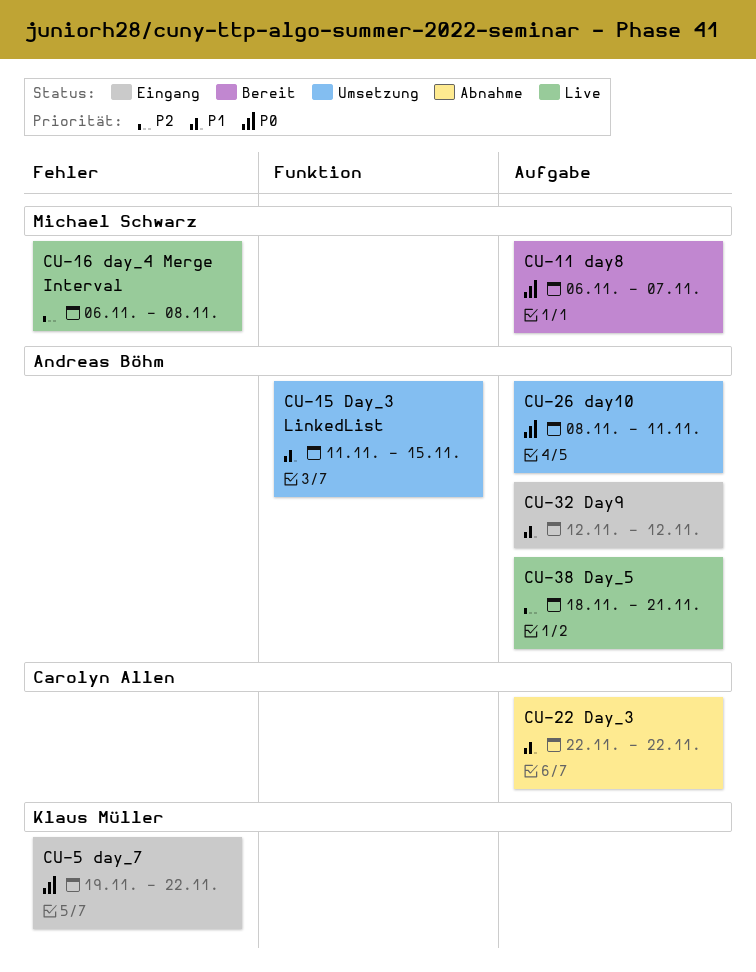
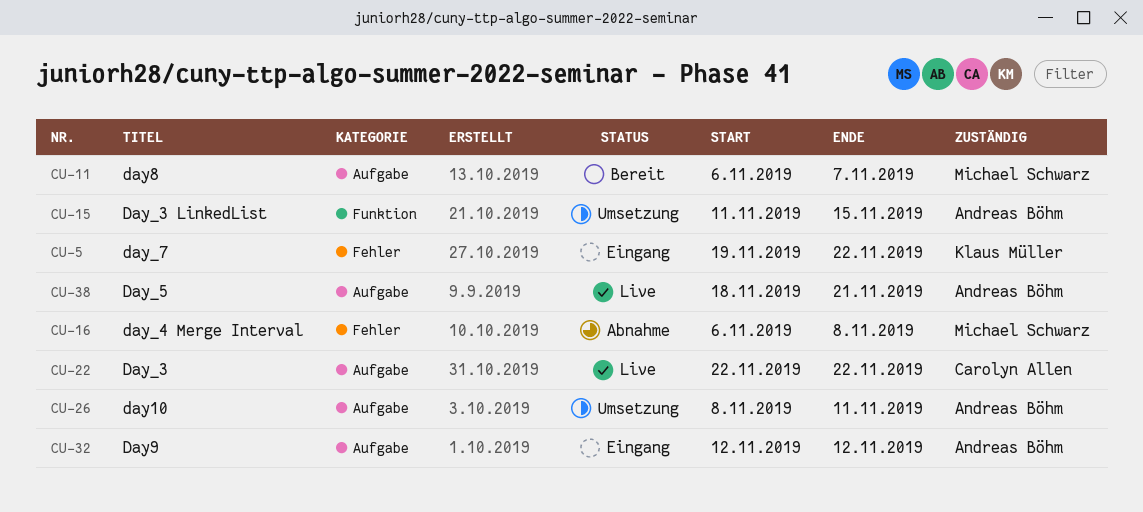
CU-16, status: Live -> Abnahme
CU-22, status: Abnahme -> Live

